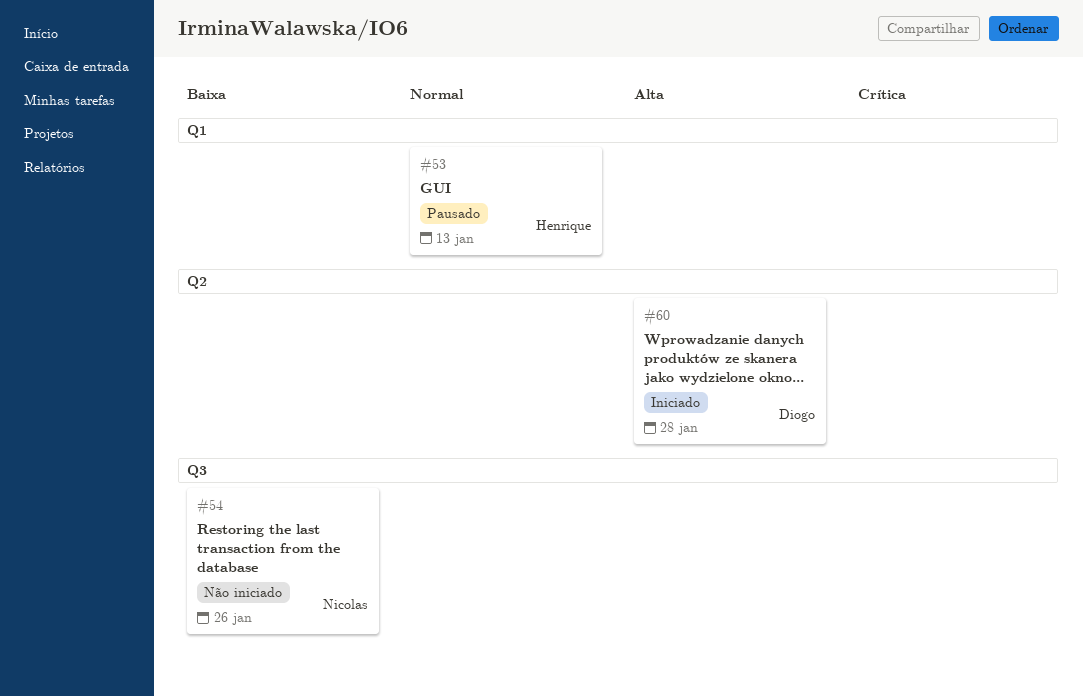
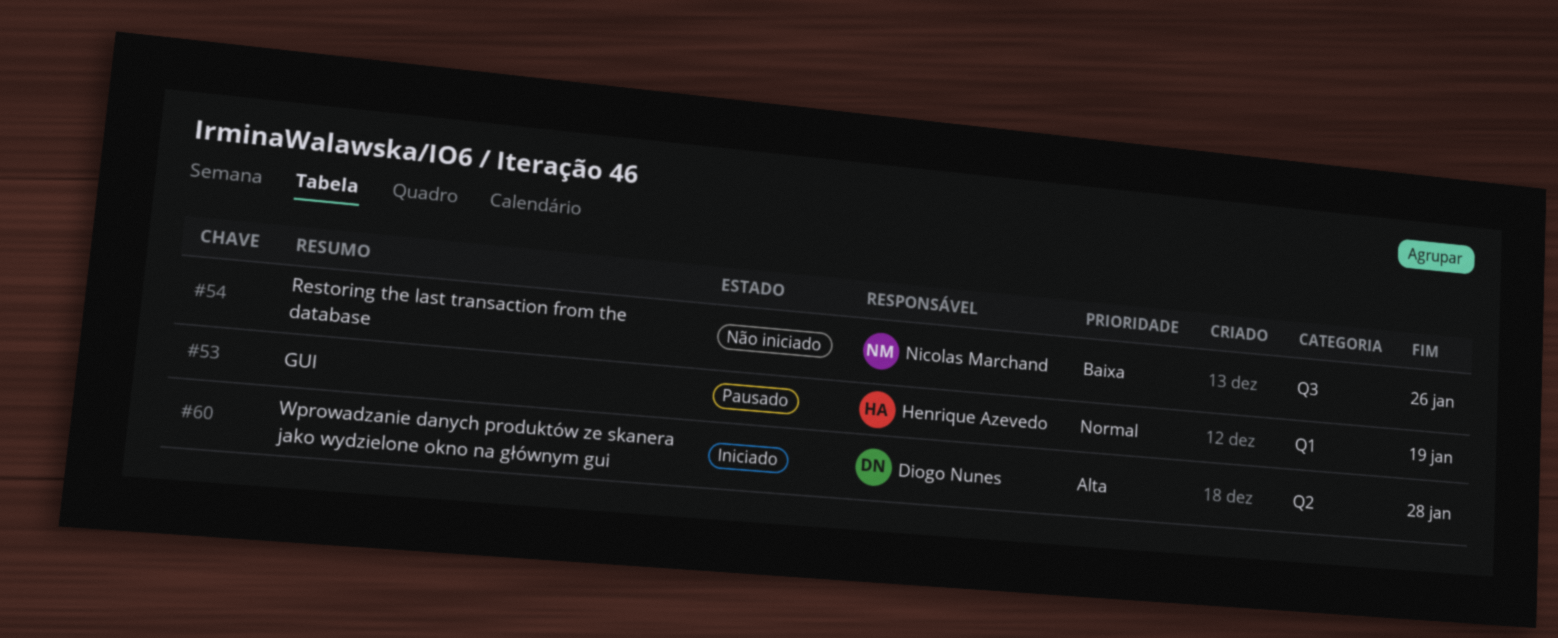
#53, due: Jan 13 -> Jan 19

